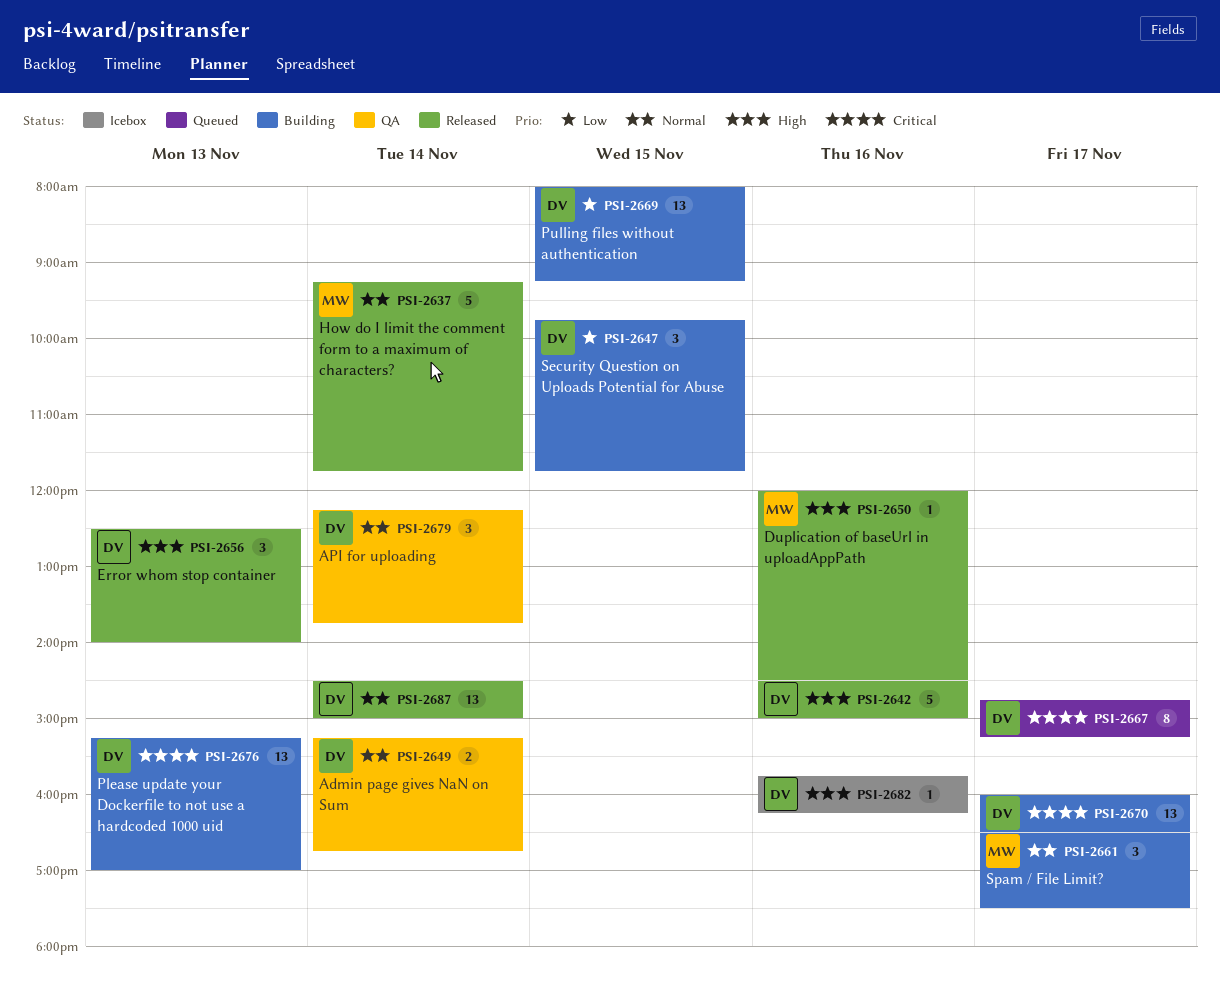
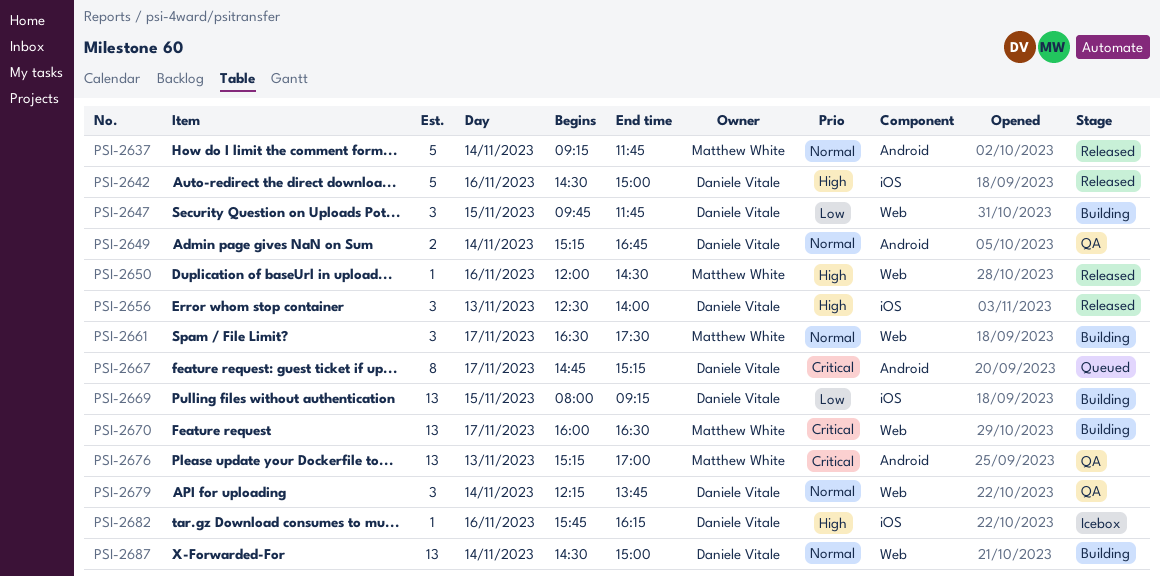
PSI-2670, owner: Daniele Vitale -> Matthew White
PSI-2676, status: Building -> QA
PSI-2676, owner: Daniele Vitale -> Matthew White
PSI-2687, status: Released -> Building

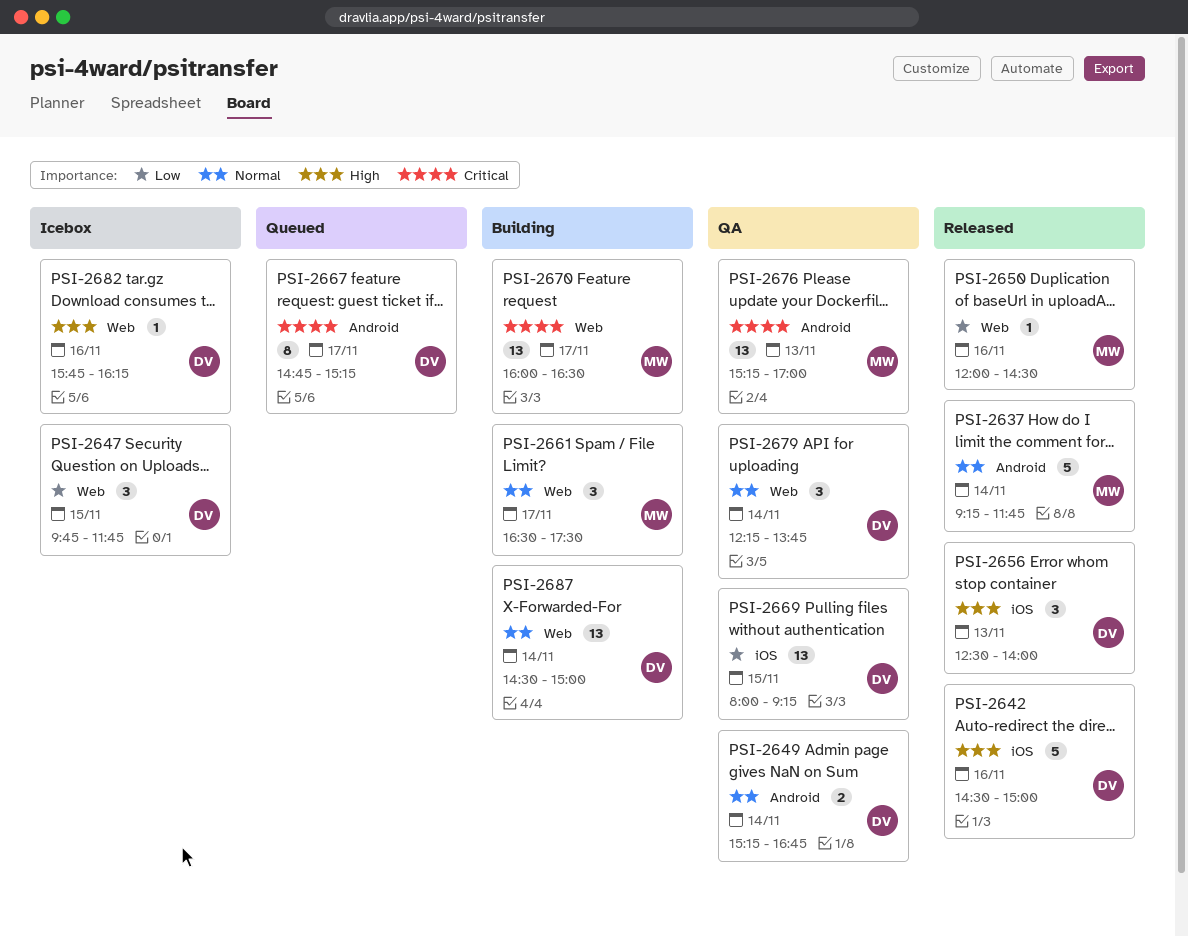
PSI-2647, status: Building -> Icebox
PSI-2650, priority: High -> Low
PSI-2669, status: Building -> QA
PSI-2682, label: iOS -> Web

